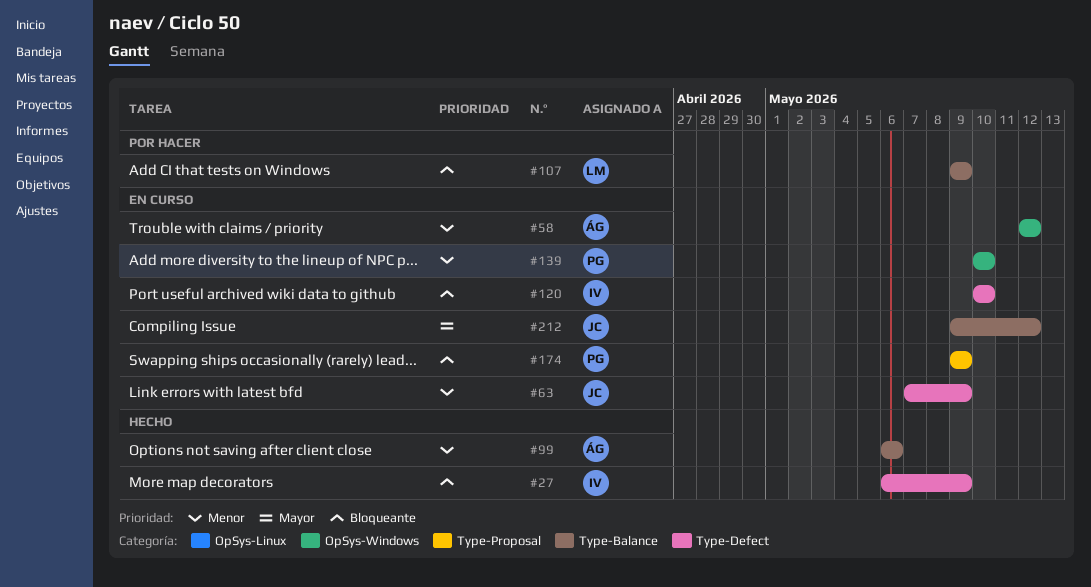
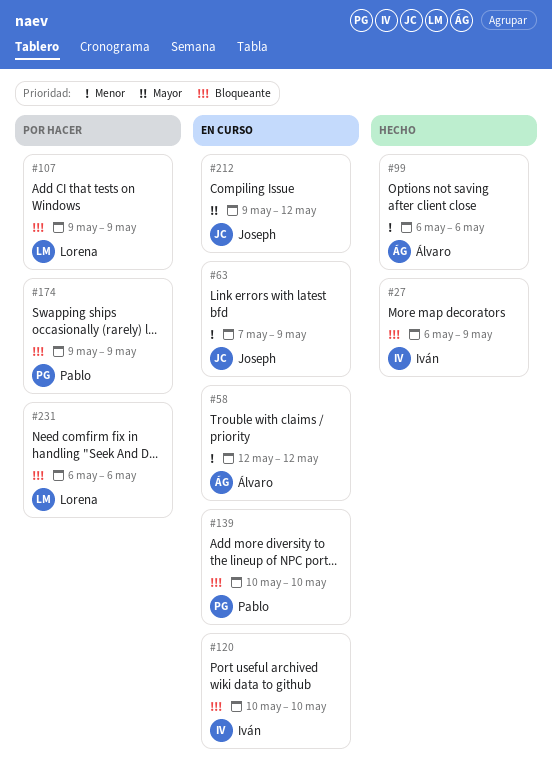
#139, priority: Menor -> Bloqueante
#174, status: En curso -> Por hacer
#231: none -> present

